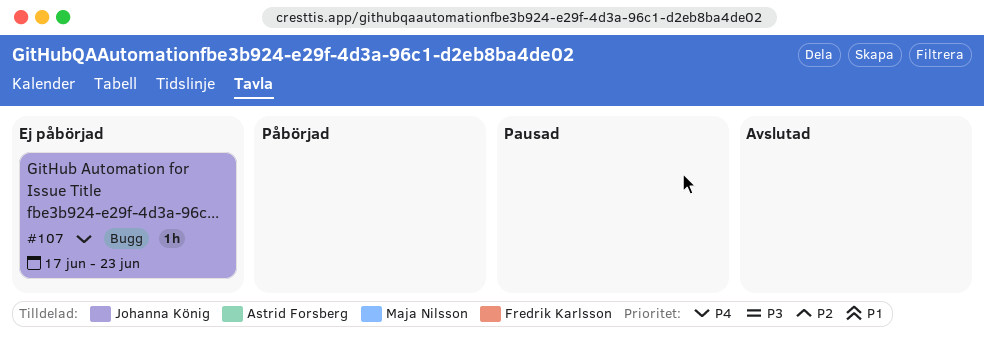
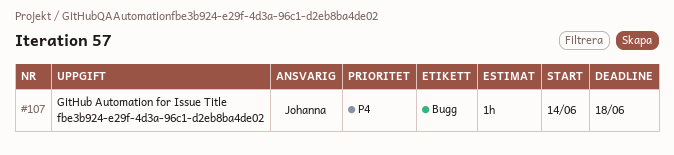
#107, start: Jun 17 -> Jun 14
#107, due: Jun 23 -> Jun 18

